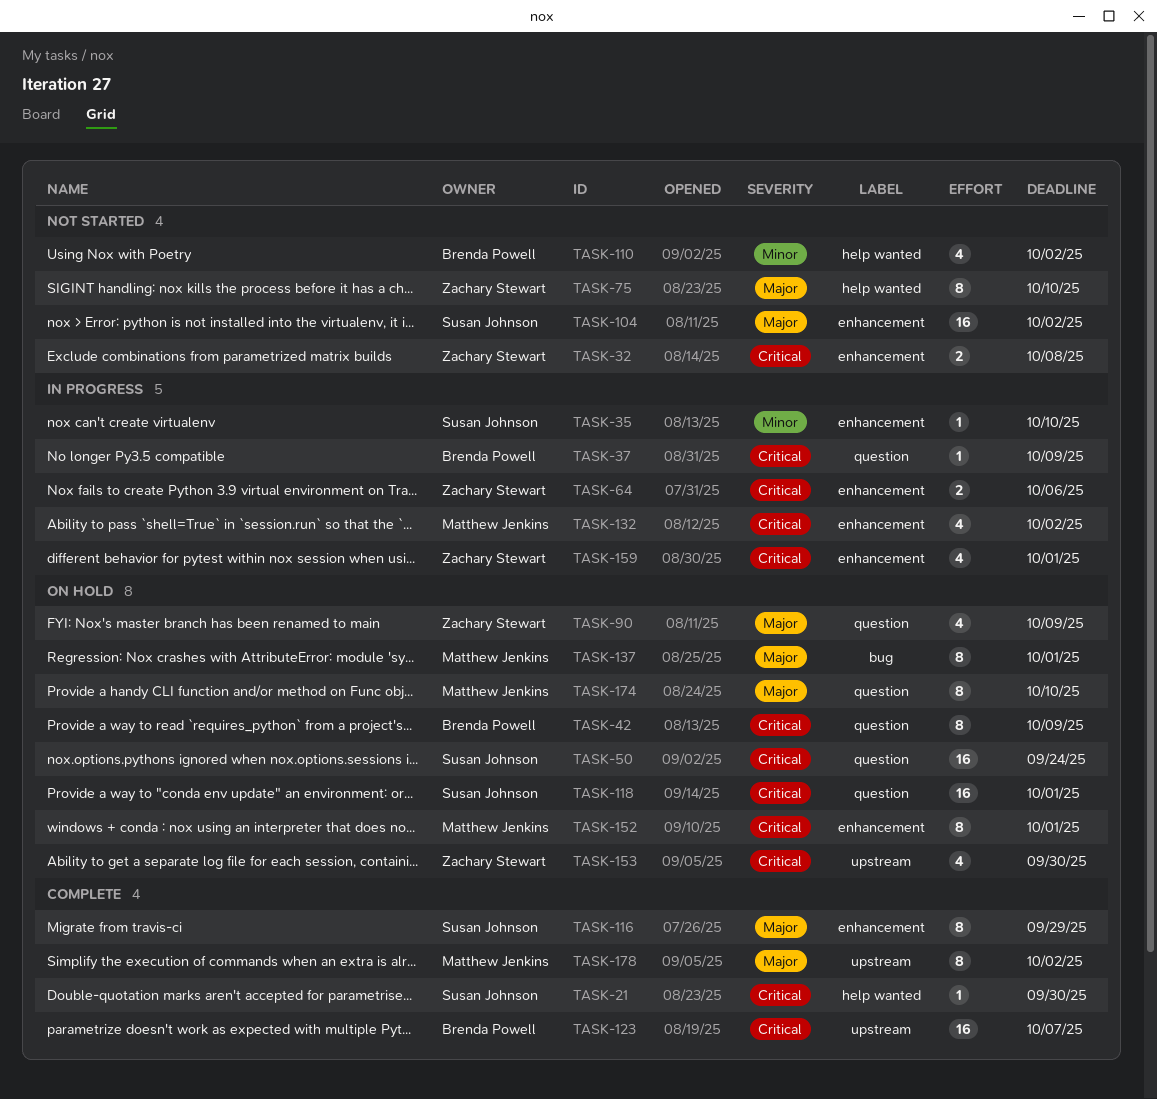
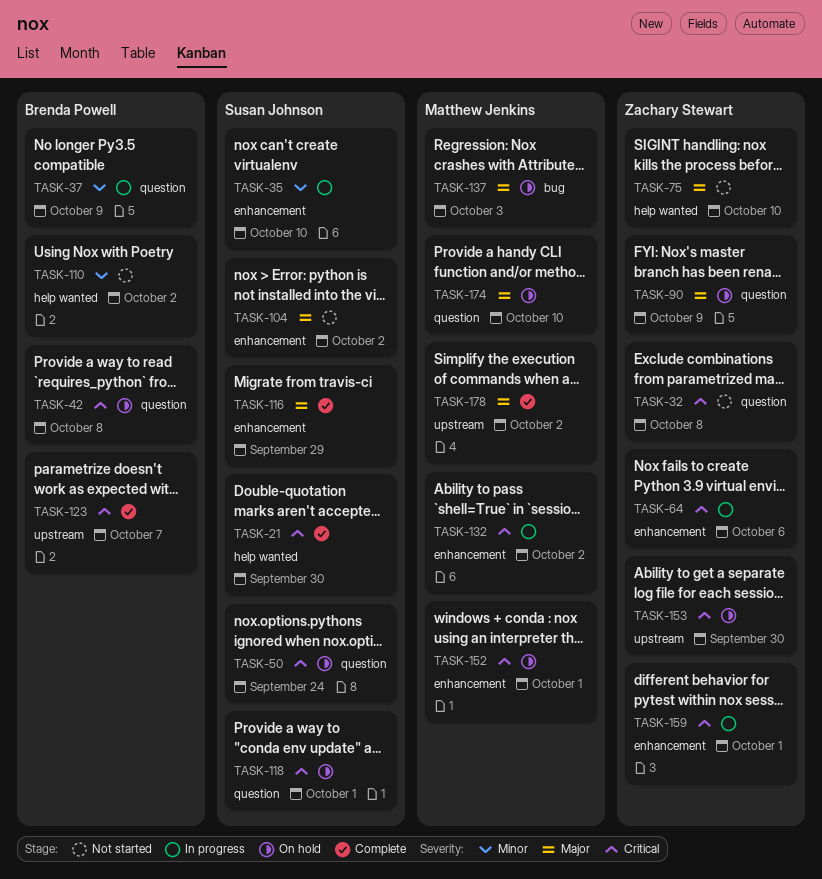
TASK-32, label: enhancement -> question
TASK-37, priority: Critical -> Minor
TASK-42, due: Oct 9 -> Oct 8
TASK-137, due: Oct 1 -> Oct 3

